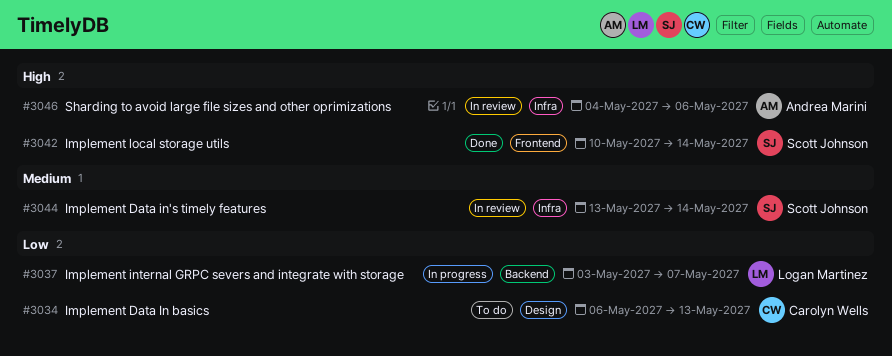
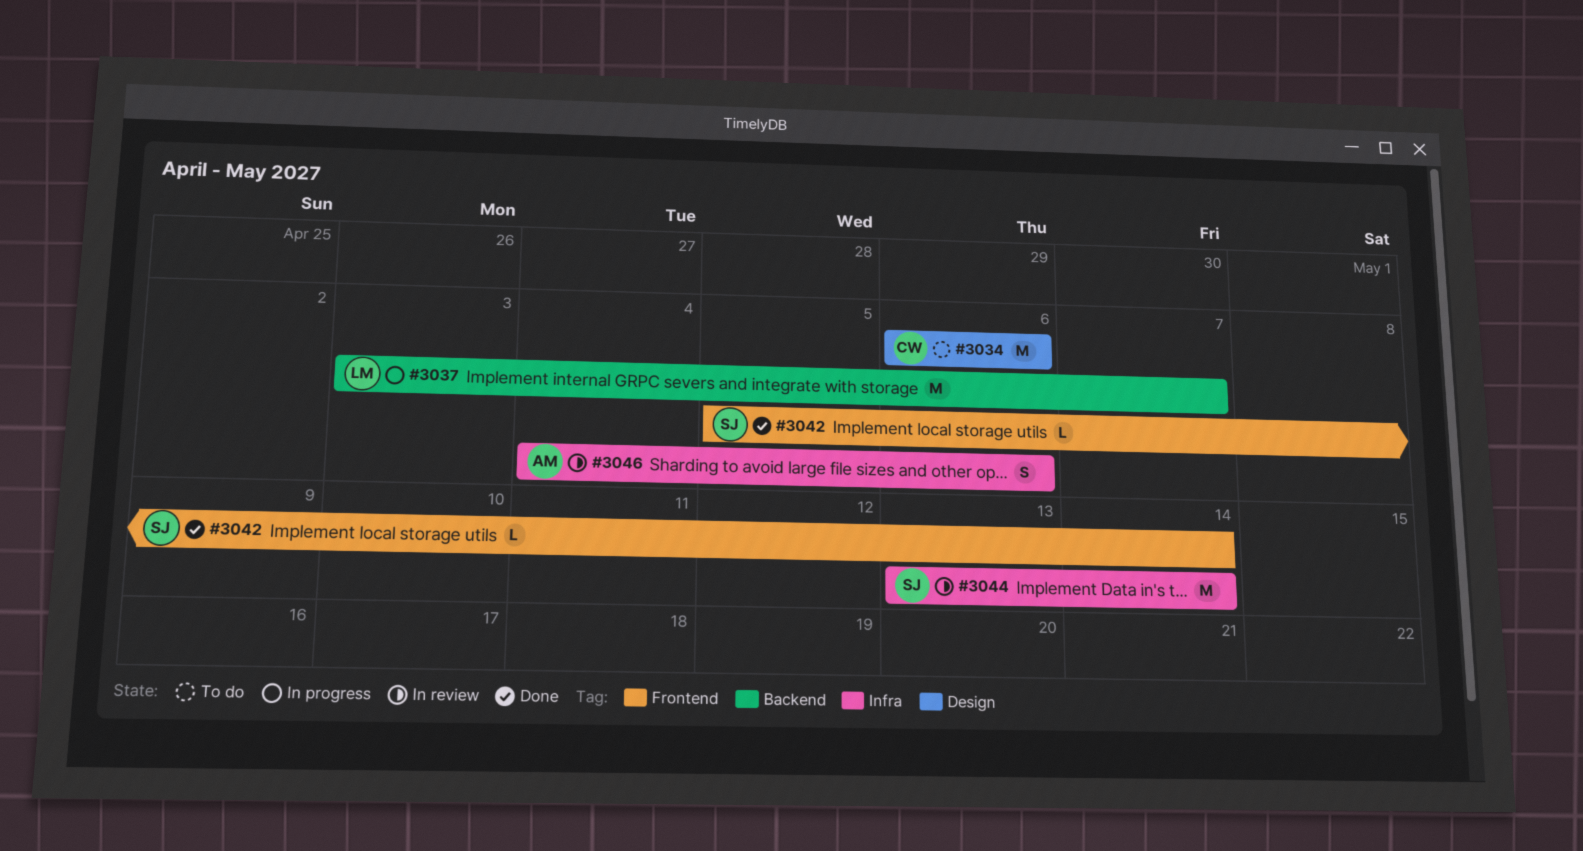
#3034, due: May 13 -> May 6
#3042, start: May 10 -> May 5

